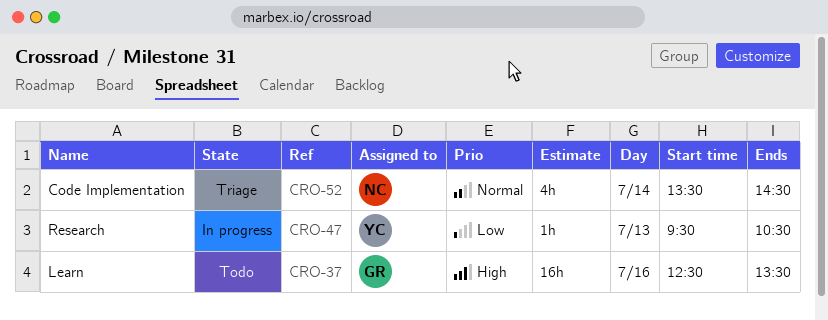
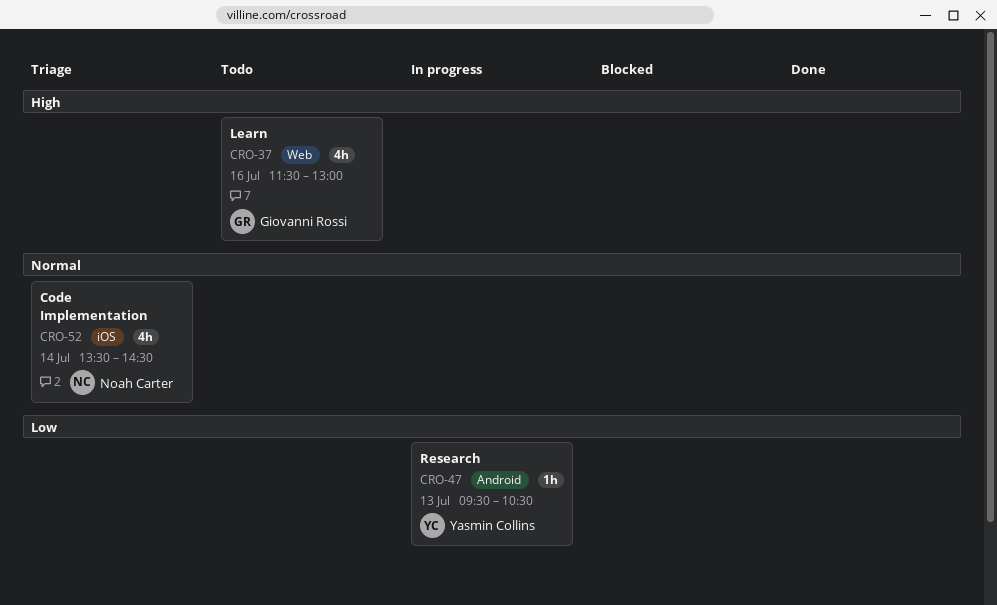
CRO-37, estimate: 16h -> 4h
CRO-37, begins: 12:30 -> 11:30
CRO-37, ends: 13:30 -> 13:00

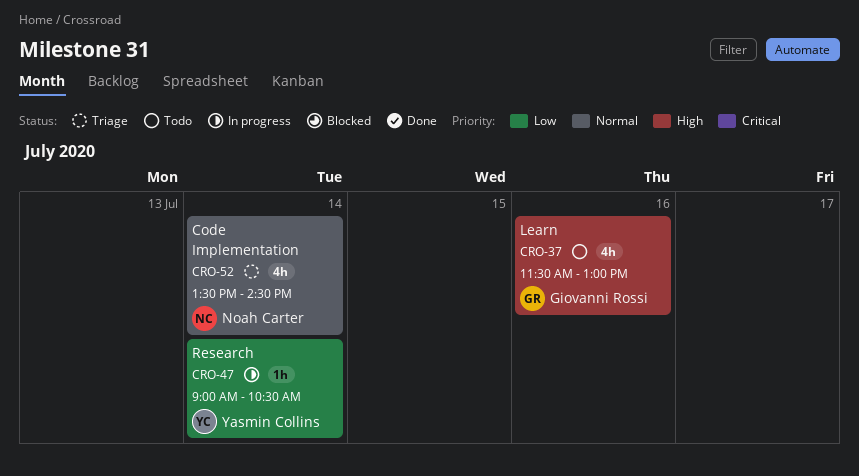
CRO-47, day: Jul 13 -> Jul 14
CRO-47, begins: 09:30 -> 09:00

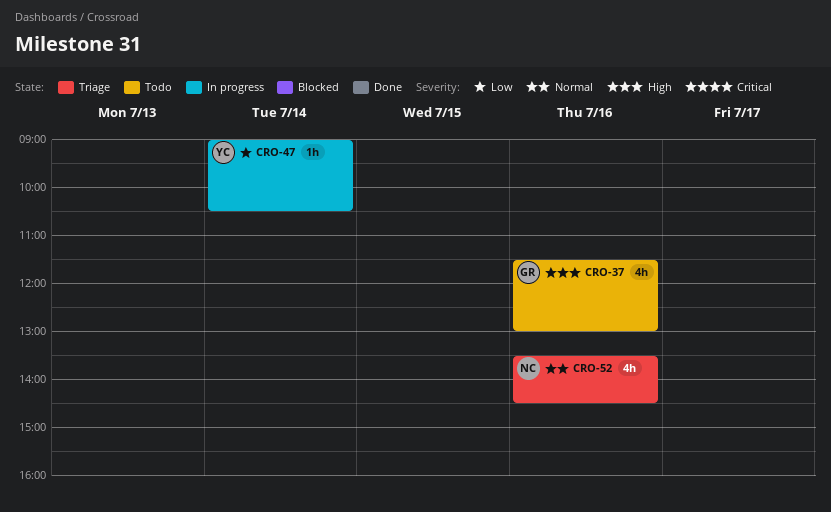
CRO-52, day: Jul 14 -> Jul 16

